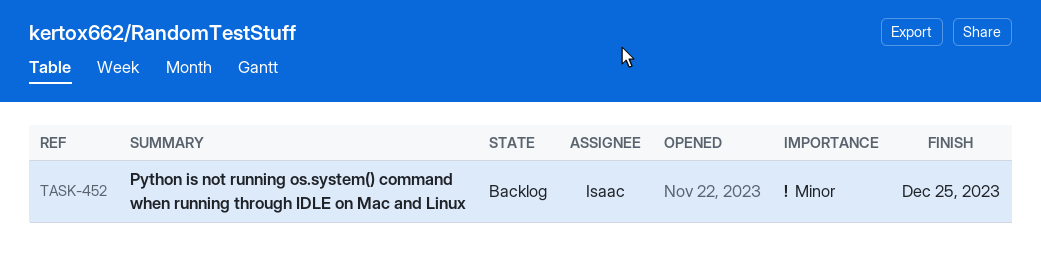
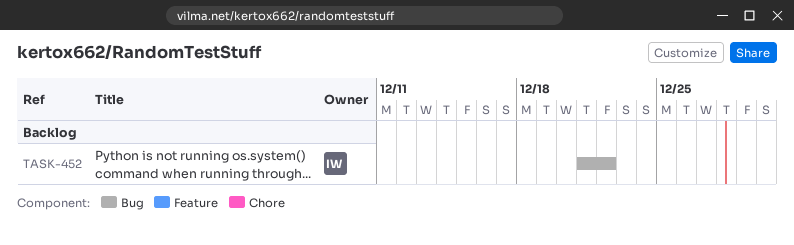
TASK-452, due: Dec 25 -> Dec 22

